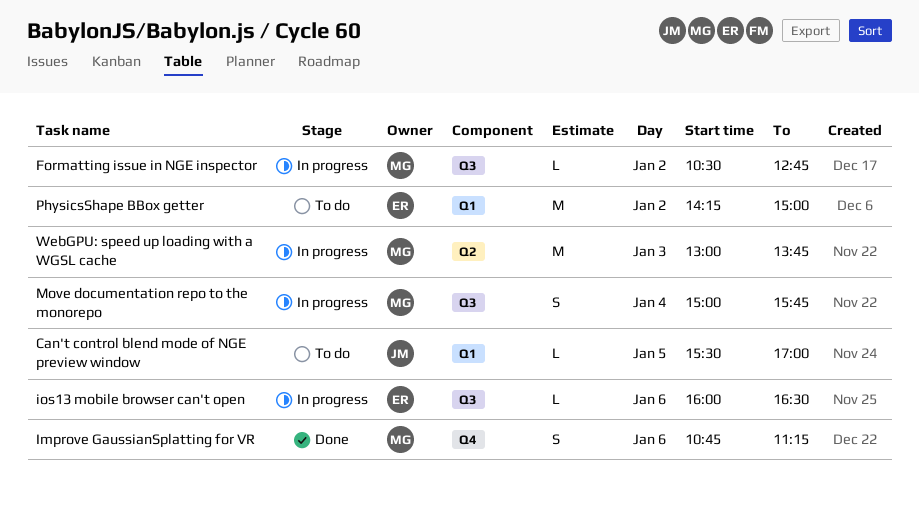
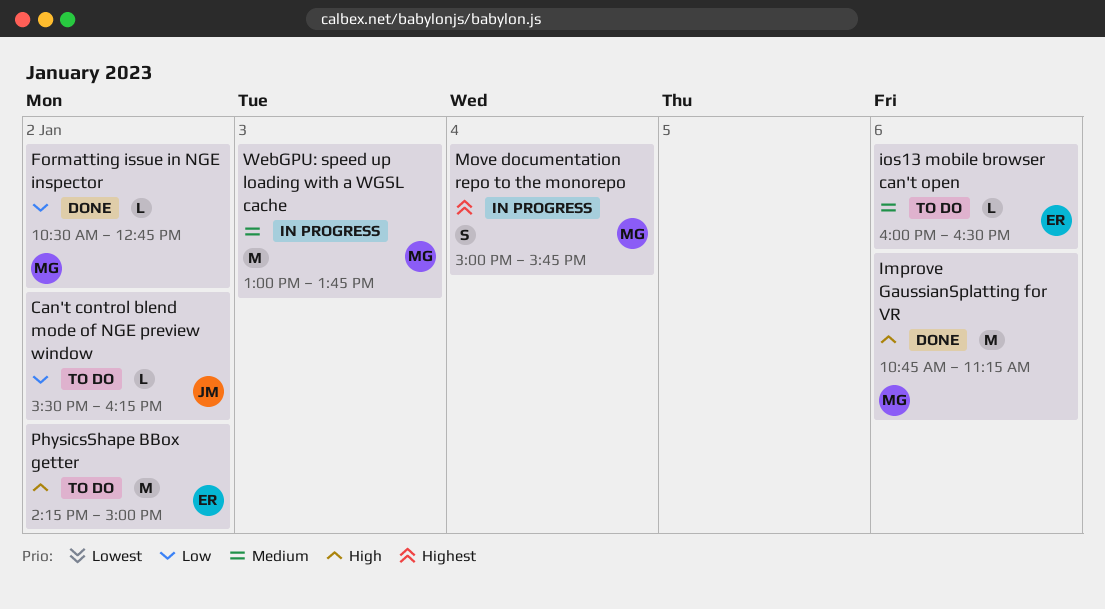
Can't control blend mode of NGE preview window, day: Jan 5 -> Jan 2
Can't control blend mode of NGE preview window, ends: 17:00 -> 16:15
Formatting issue in NGE inspector, status: In progress -> Done
Improve GaussianSplatting for VR, estimate: S -> M
ios13 mobile browser can't open, status: In progress -> To do

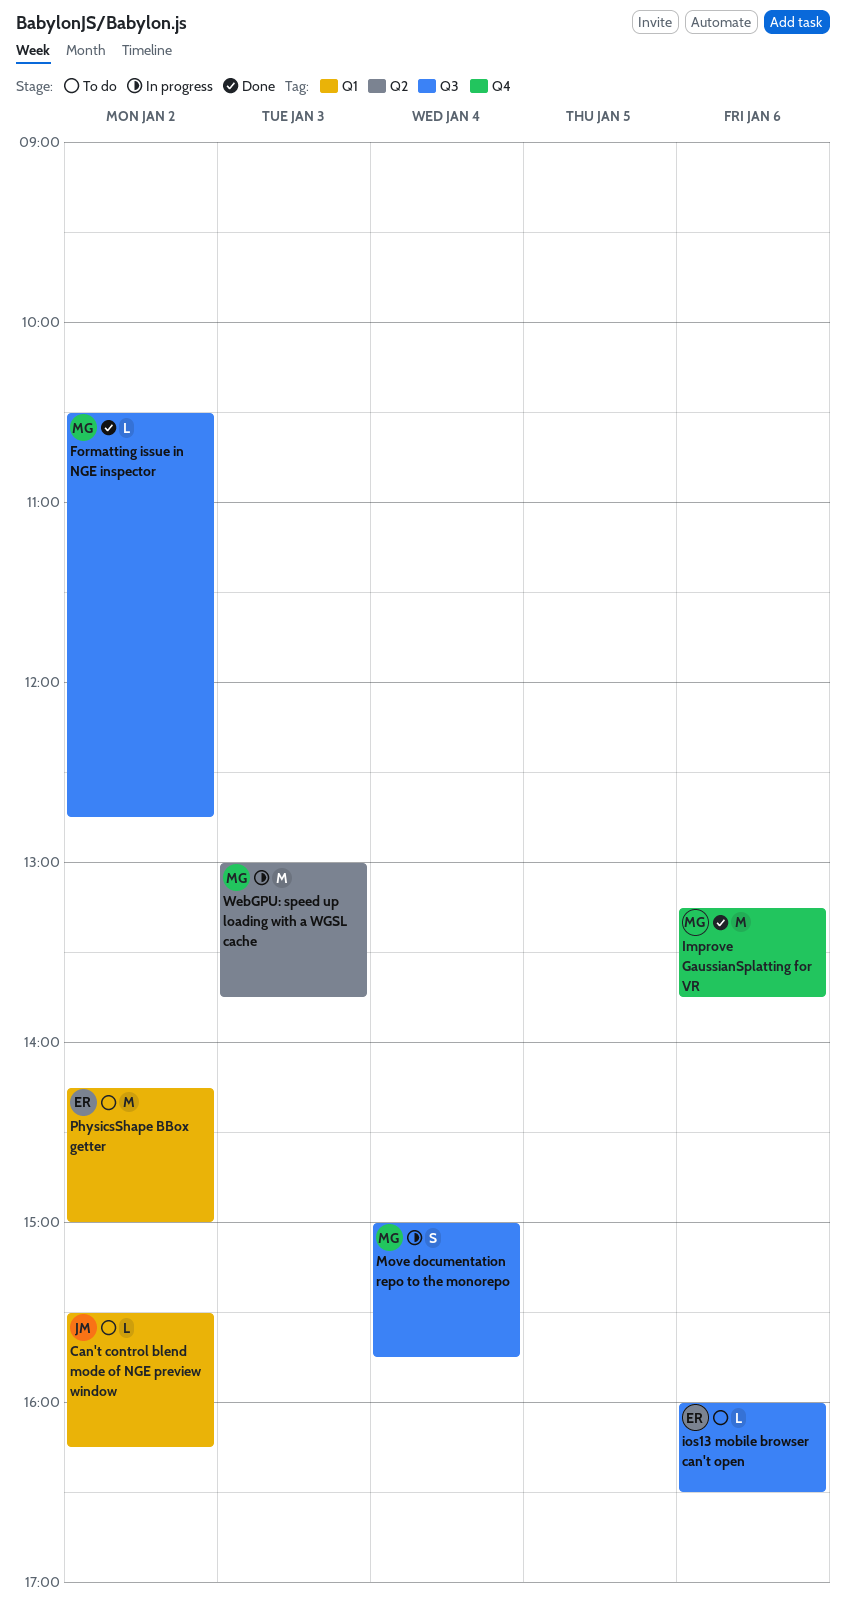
Improve GaussianSplatting for VR, begins: 10:45 -> 13:15
Improve GaussianSplatting for VR, ends: 11:15 -> 13:45

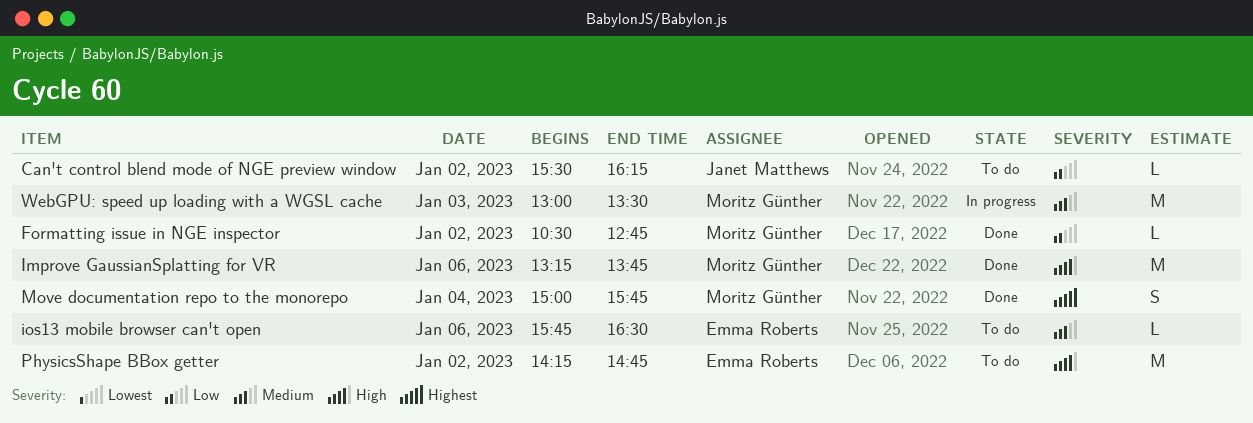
ios13 mobile browser can't open, begins: 16:00 -> 15:45
Move documentation repo to the monorepo, status: In progress -> Done
PhysicsShape BBox getter, ends: 15:00 -> 14:45
WebGPU: speed up loading with a WGSL cache, ends: 13:45 -> 13:30

